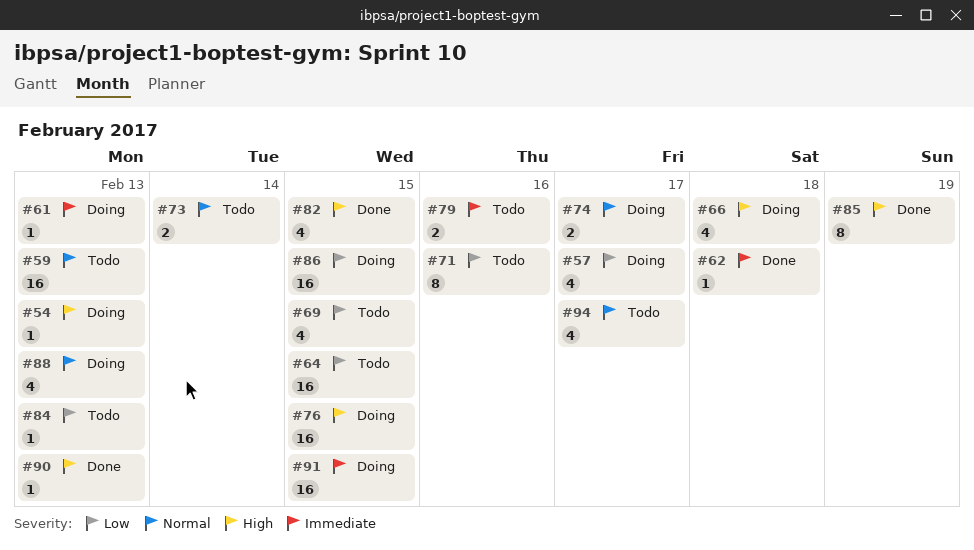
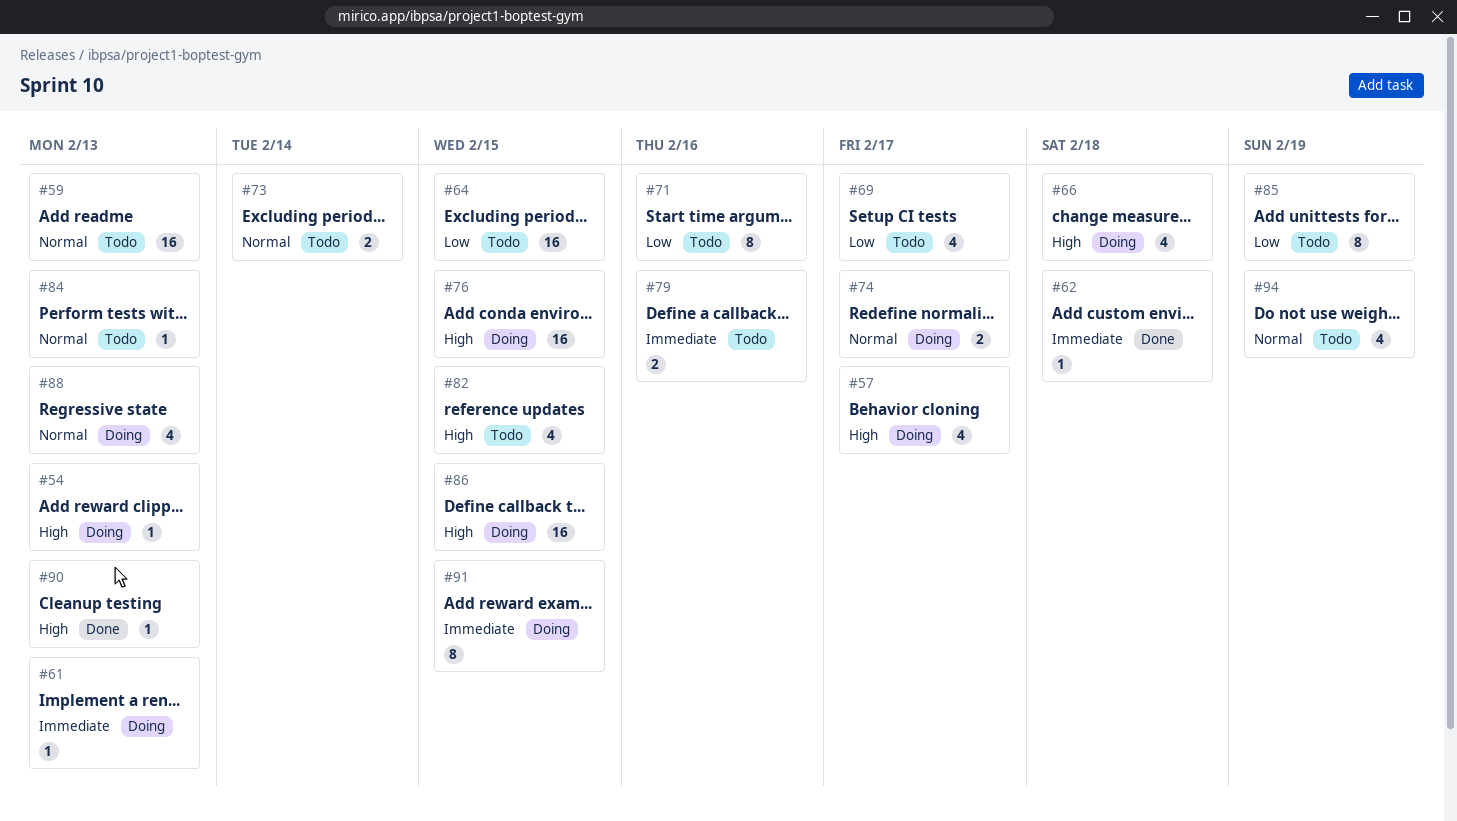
#57, priority: Low -> High
#69, due: Feb 15 -> Feb 17
#82, status: Done -> Todo
#84, priority: Low -> Normal
#85, status: Done -> Todo
#85, priority: High -> Low
#86, priority: Low -> High
#91, estimate: 16 -> 8
#94, due: Feb 17 -> Feb 19

